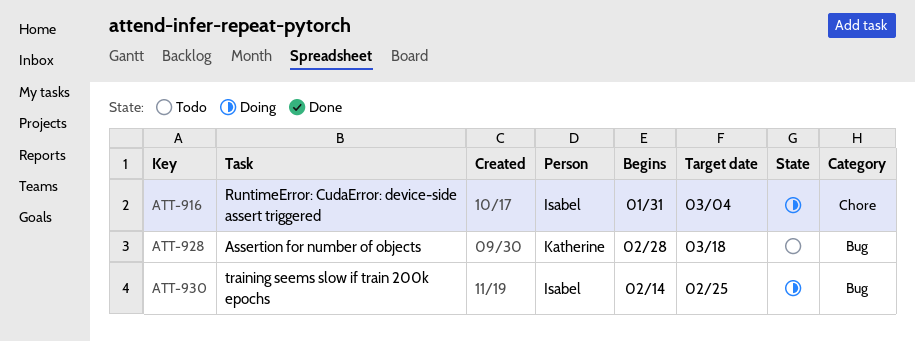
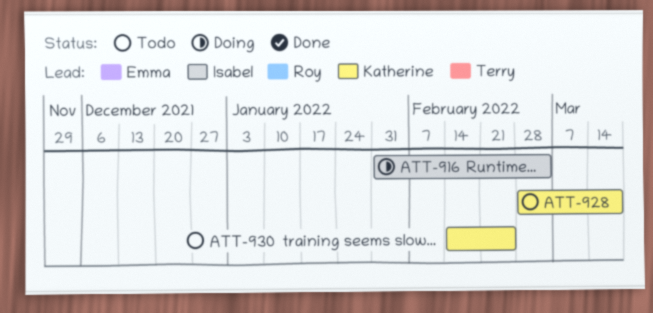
ATT-930, status: Doing -> Todo
ATT-930, owner: Isabel -> Katherine

